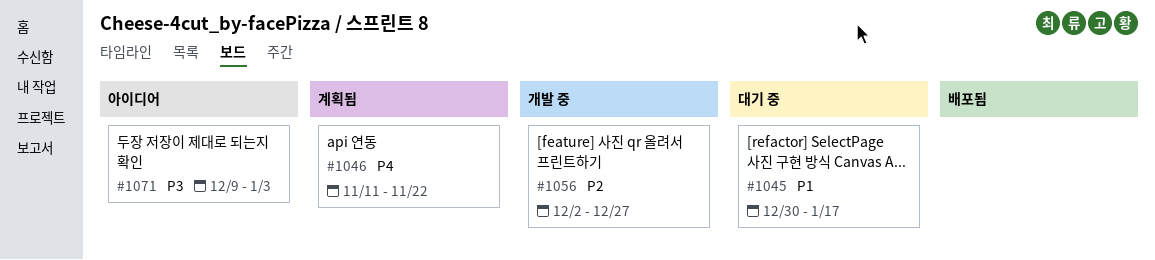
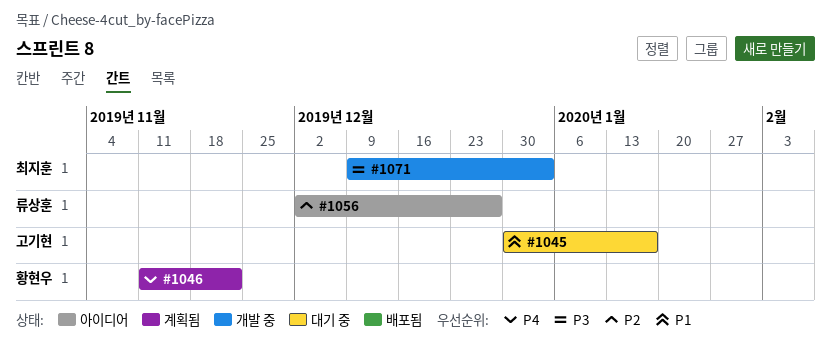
#1056, status: 개발 중 -> 아이디어
#1071, status: 아이디어 -> 개발 중

